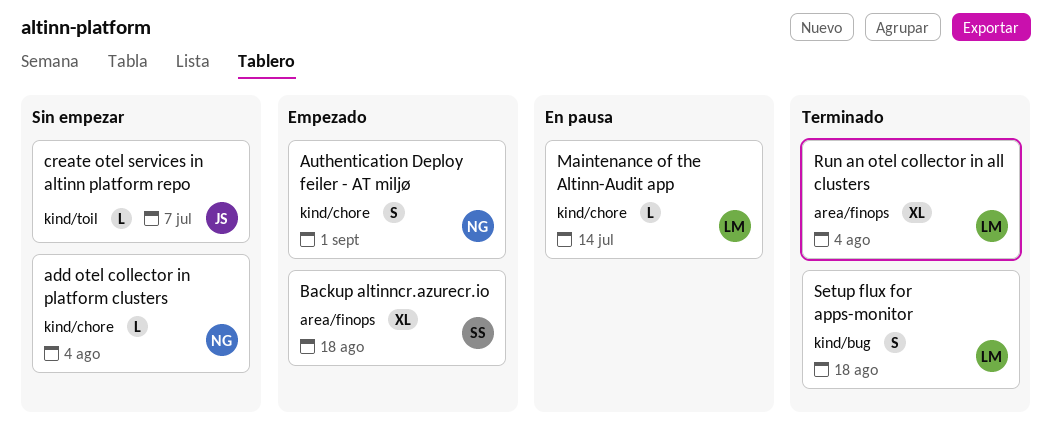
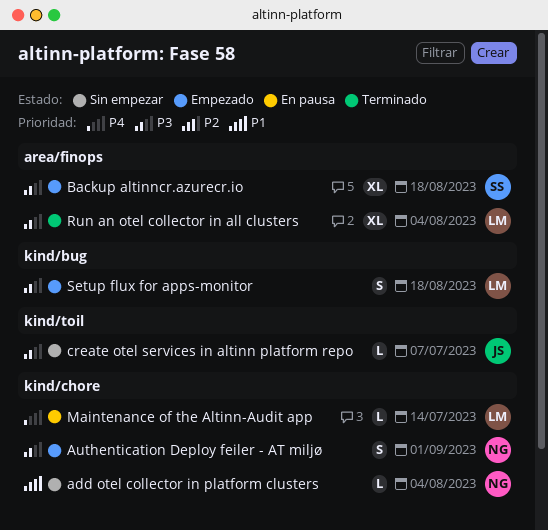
Setup flux for apps-monitor, status: Terminado -> Empezado

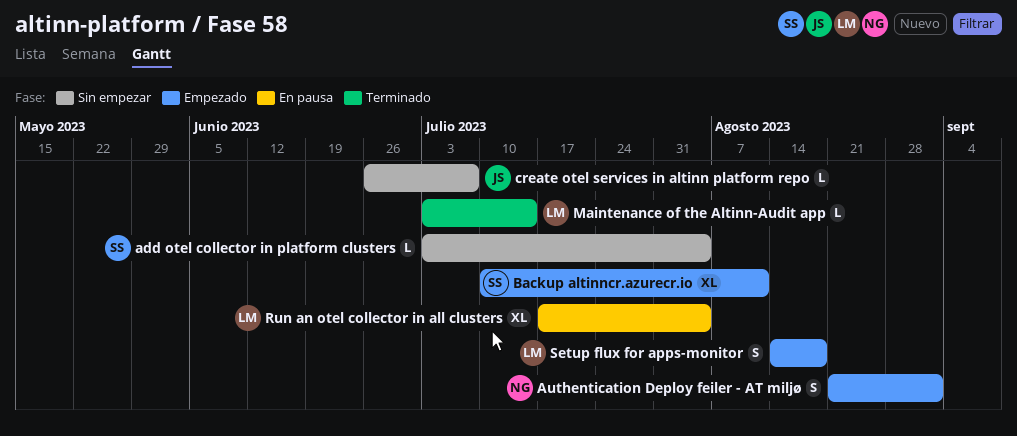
add otel collector in platform clusters, owner: NG -> SS
Backup altinncr.azurecr.io, due: Aug 18 -> Aug 11
Maintenance of the Altinn-Audit app, status: En pausa -> Terminado
Run an otel collector in all clusters, status: Terminado -> En pausa

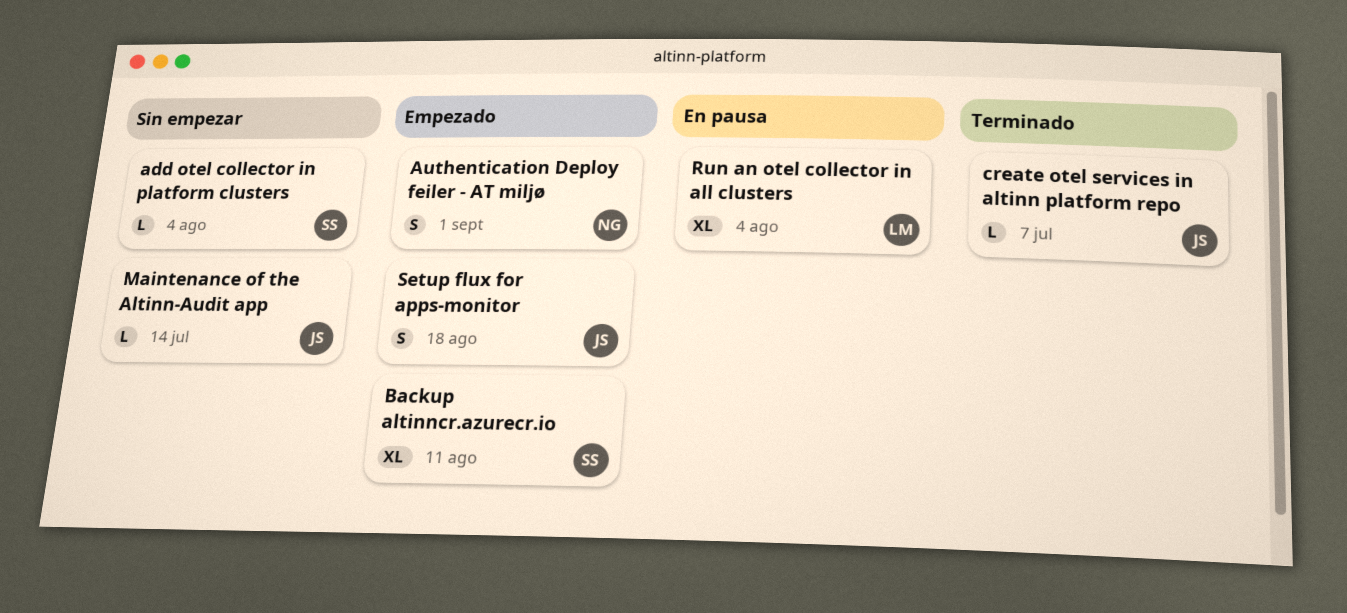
create otel services in altinn platform repo, status: Sin empezar -> Terminado
Maintenance of the Altinn-Audit app, status: Terminado -> Sin empezar
Maintenance of the Altinn-Audit app, owner: LM -> JS
Setup flux for apps-monitor, owner: LM -> JS

